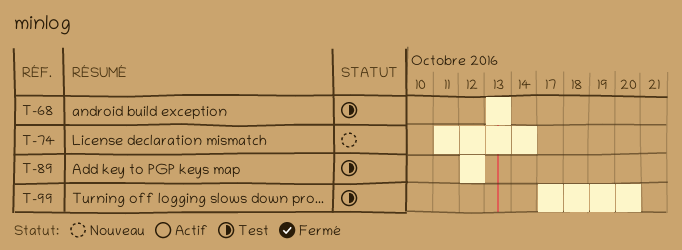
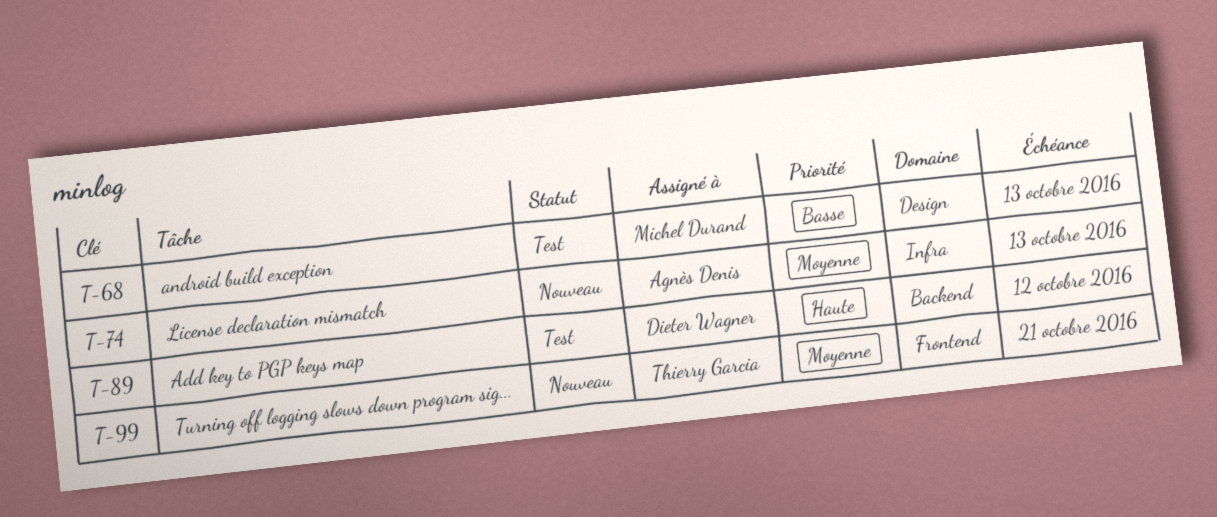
T-74, due: Oct 14 -> Oct 13
T-99, status: Test -> Nouveau
T-99, due: Oct 20 -> Oct 21

